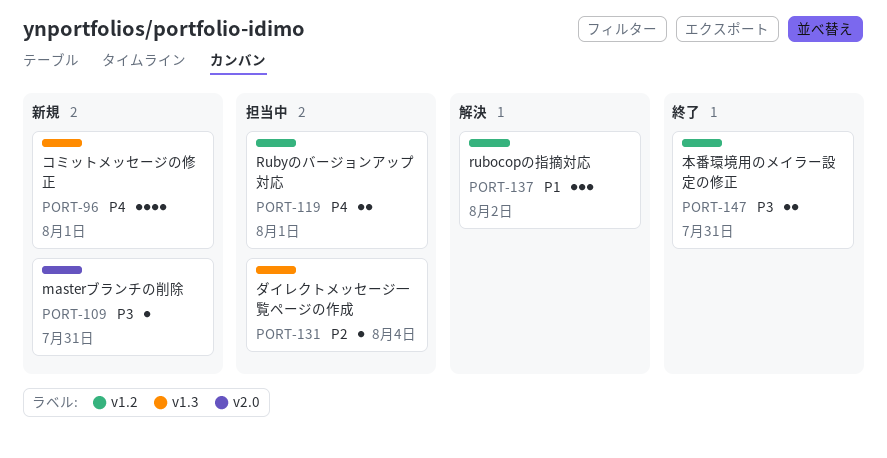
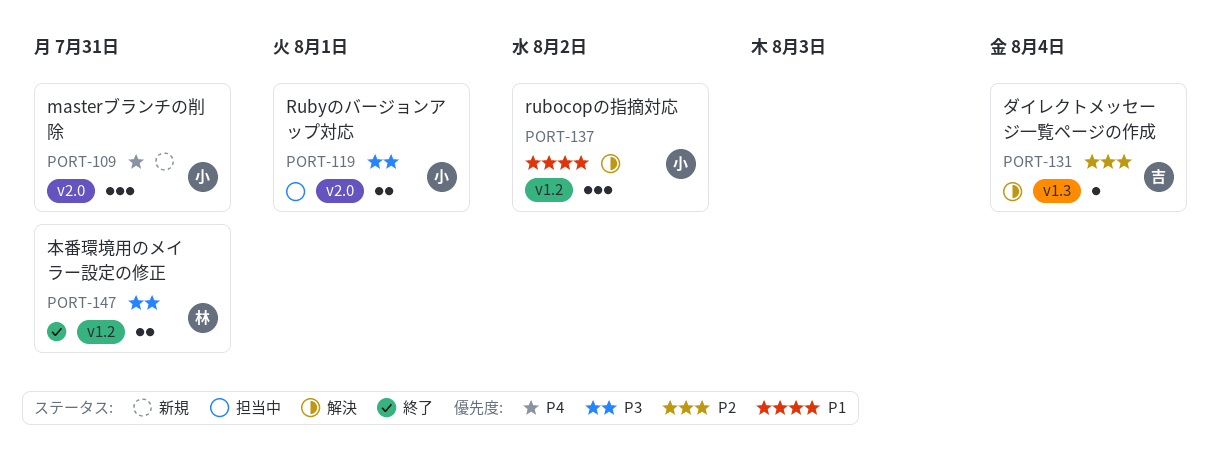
PORT-96: present -> none
PORT-109, priority: P3 -> P4
PORT-109, estimate: 1 -> 3
PORT-119, priority: P4 -> P3
PORT-119, label: v1.2 -> v2.0
PORT-131, status: 担当中 -> 解決

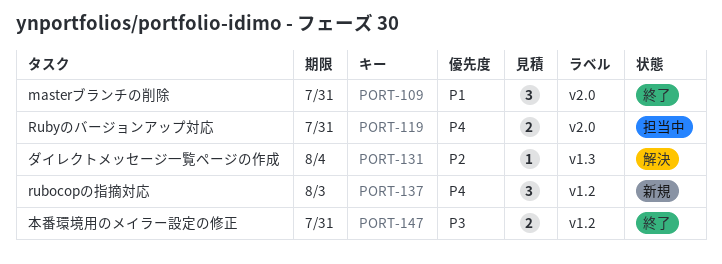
PORT-109, status: 新規 -> 終了
PORT-109, priority: P4 -> P1
PORT-119, priority: P3 -> P4
PORT-119, due: Aug 1 -> Jul 31
PORT-137, status: 解決 -> 新規
PORT-137, priority: P1 -> P4
PORT-137, due: Aug 2 -> Aug 3

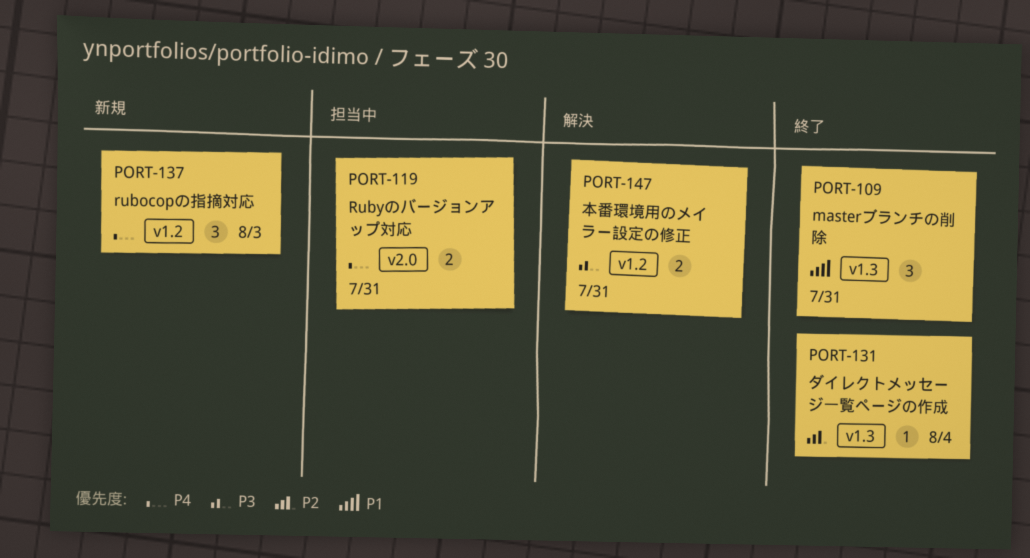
PORT-109, label: v2.0 -> v1.3
PORT-131, status: 解決 -> 終了
PORT-147, status: 終了 -> 解決

